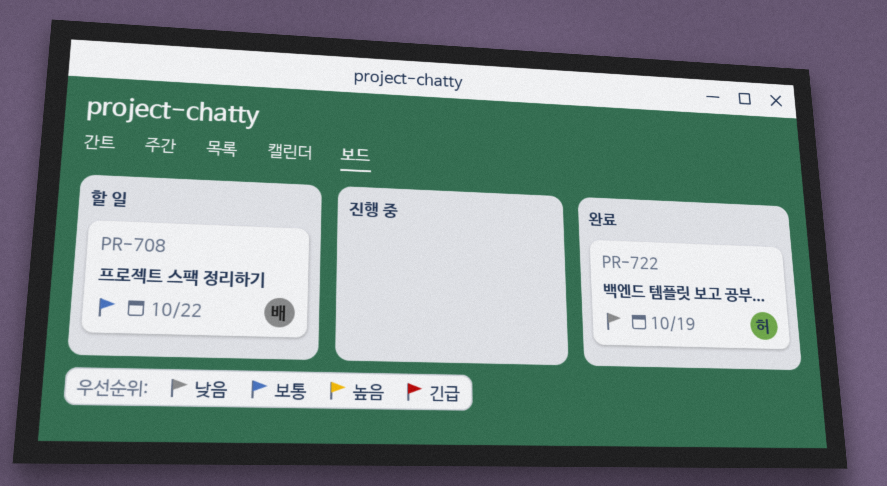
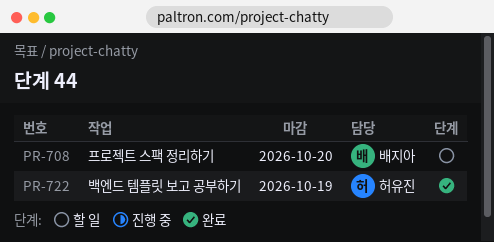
PR-708, due: Oct 22 -> Oct 20

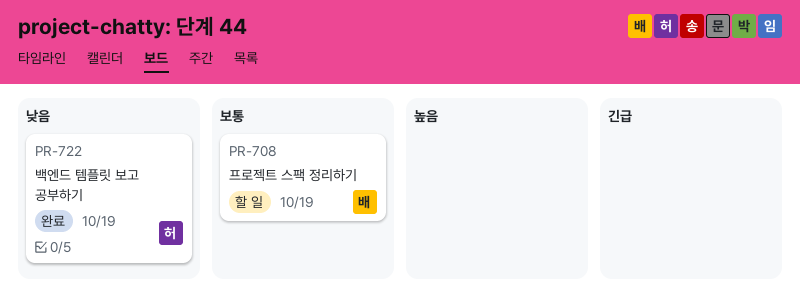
PR-708, due: Oct 20 -> Oct 19

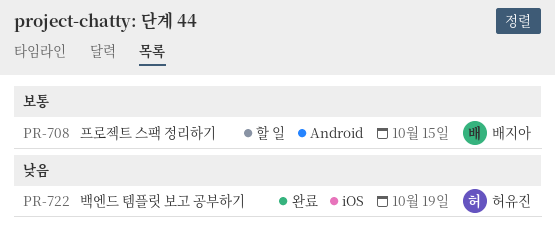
PR-708, due: Oct 19 -> Oct 15

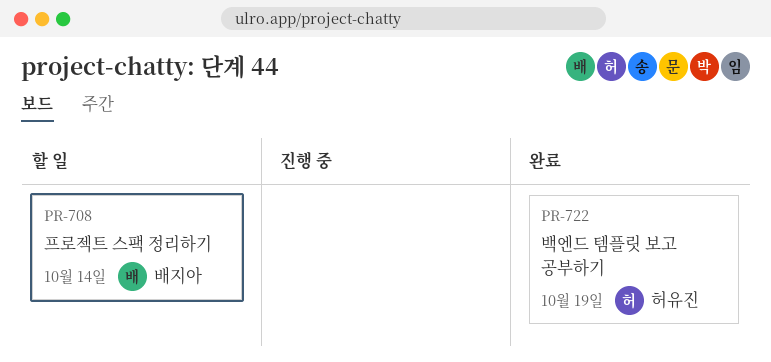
PR-708, due: Oct 15 -> Oct 14

